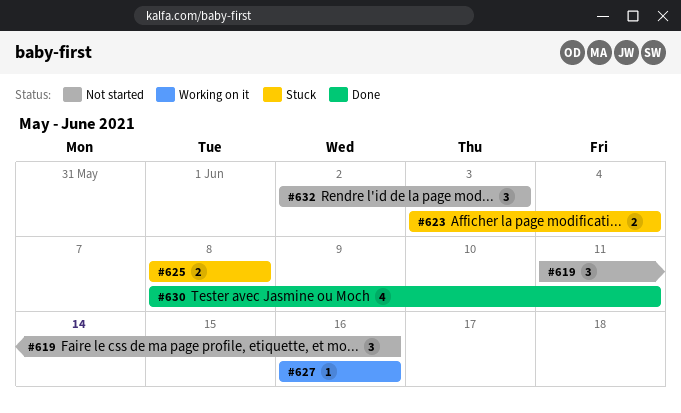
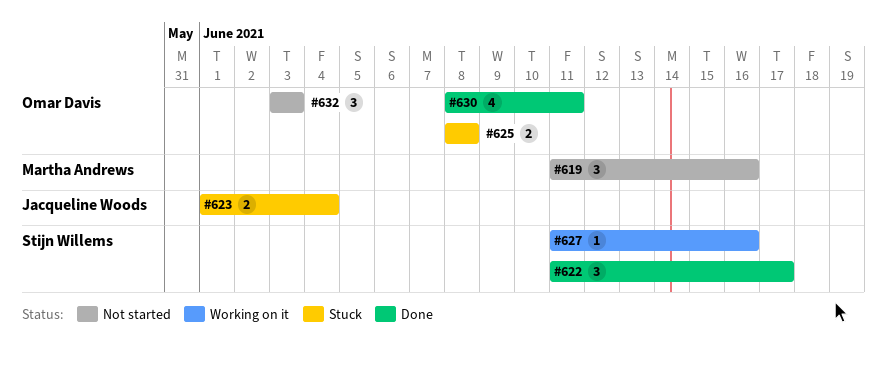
#622: none -> present
#623, start: Jun 3 -> Jun 1
#627, start: Jun 16 -> Jun 11
#632, start: Jun 2 -> Jun 3

